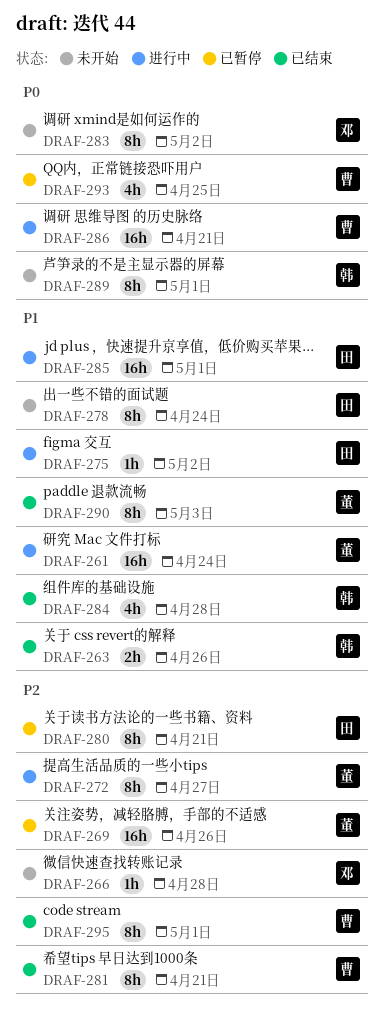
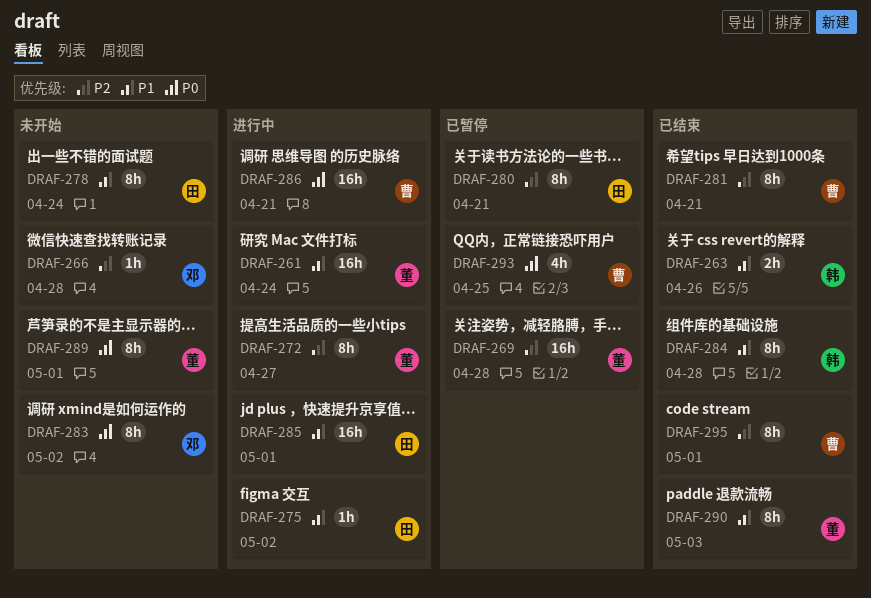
DRAF-269, due: Apr 26 -> Apr 28
DRAF-284, estimate: 4h -> 8h
DRAF-289, owner: 韩 -> 董

